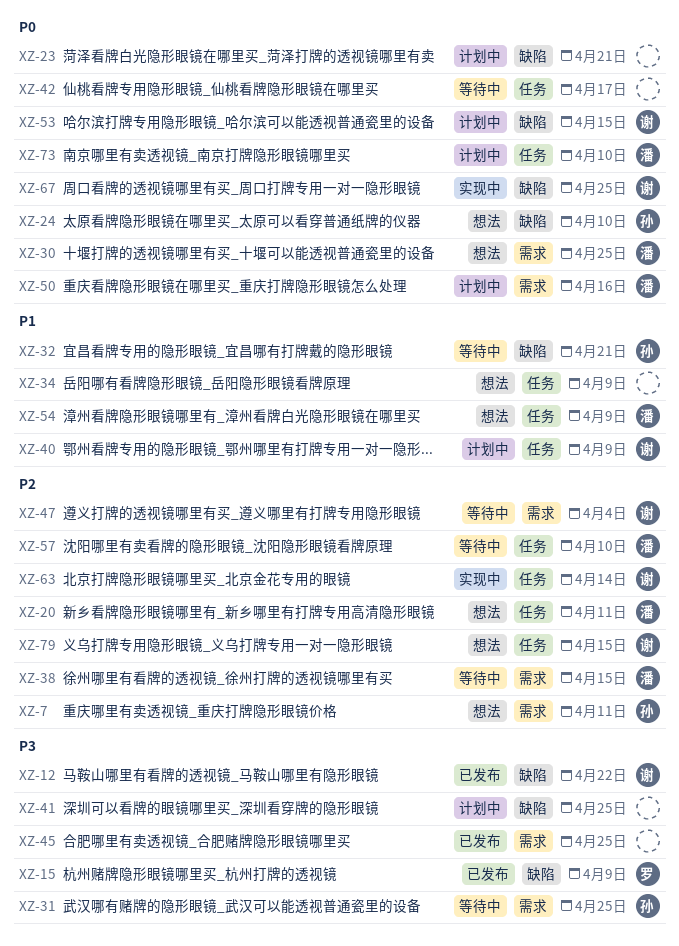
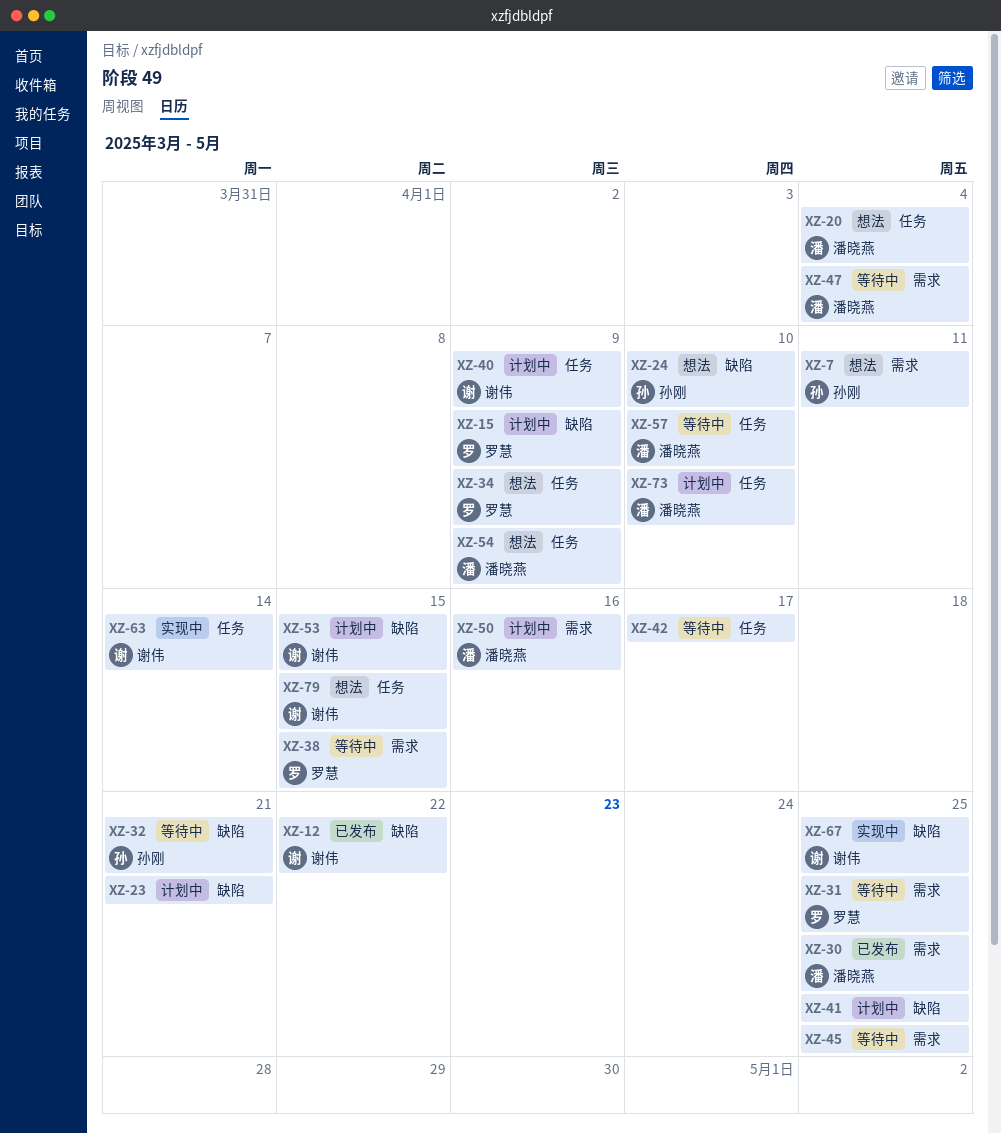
XZ-15, status: 已发布 -> 计划中
XZ-20, due: Apr 11 -> Apr 4
XZ-30, status: 想法 -> 已发布
XZ-31, owner: 孙刚 -> 罗慧
XZ-34, owner: none -> 罗慧
XZ-38, owner: 潘晓燕 -> 罗慧
XZ-45, status: 已发布 -> 等待中
XZ-47, owner: 谢伟 -> 潘晓燕

